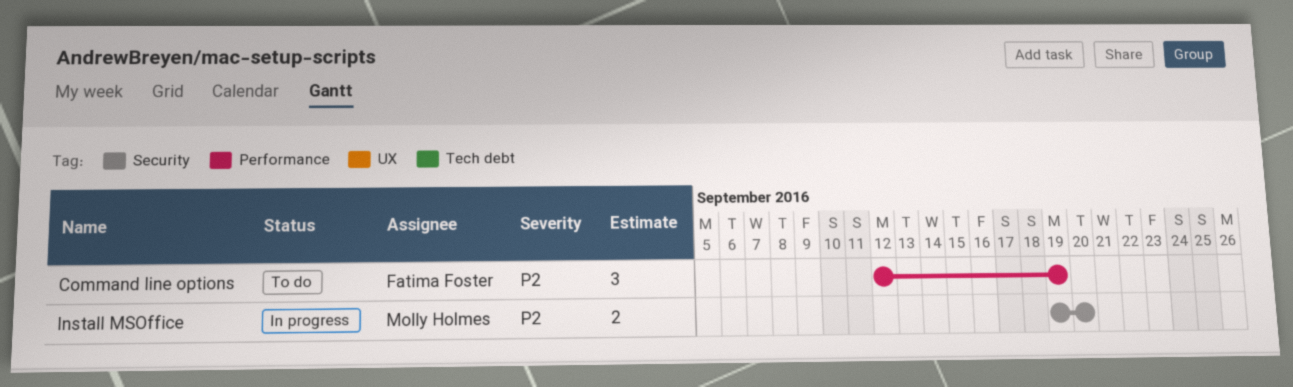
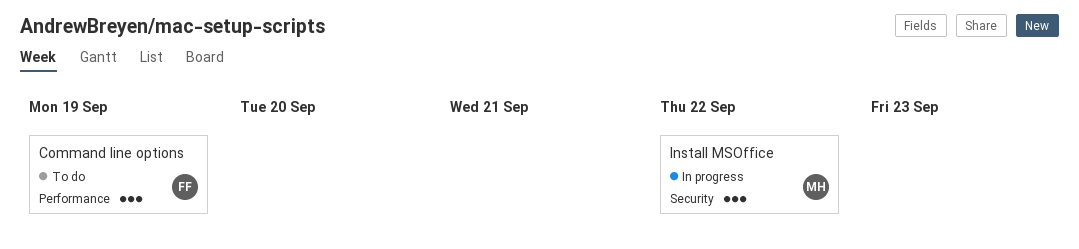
Install MSOffice, estimate: 2 -> 3
Install MSOffice, due: Sep 20 -> Sep 22

